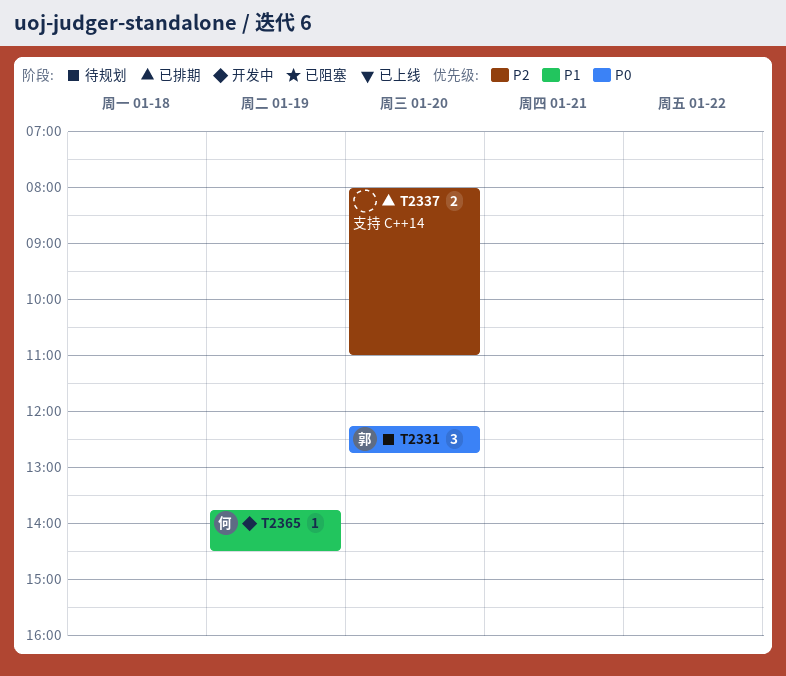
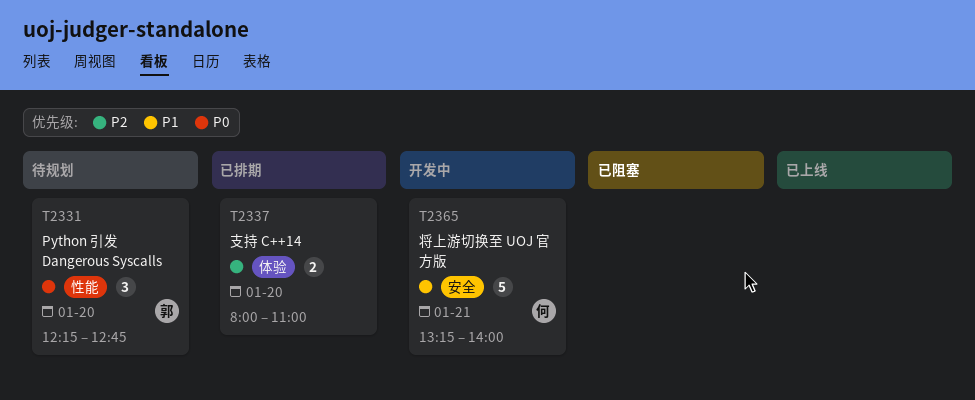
T2365, estimate: 1 -> 5
T2365, day: Jan 19 -> Jan 21
T2365, begins: 13:45 -> 13:15
T2365, ends: 14:30 -> 14:00

